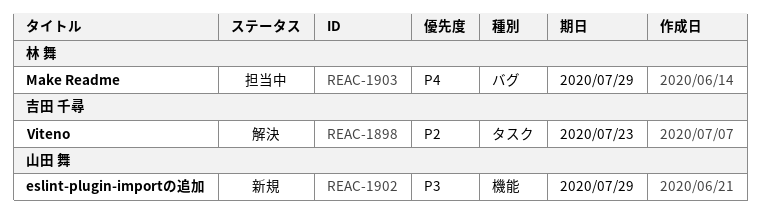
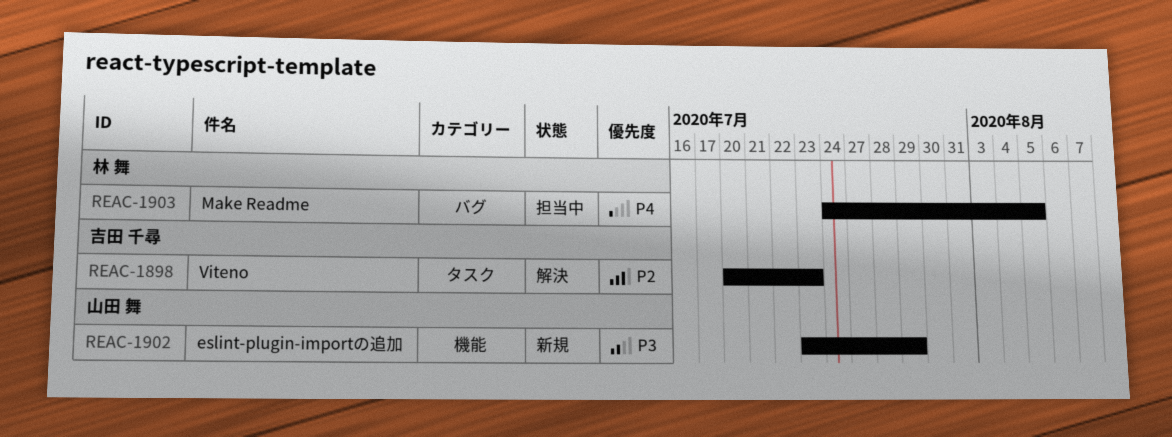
REAC-1903, due: Jul 29 -> Aug 5

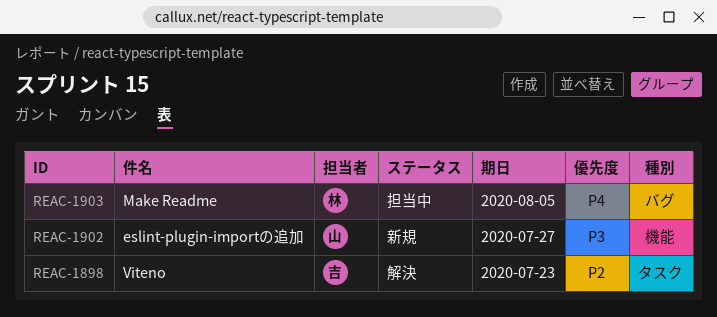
REAC-1902, due: Jul 29 -> Jul 27

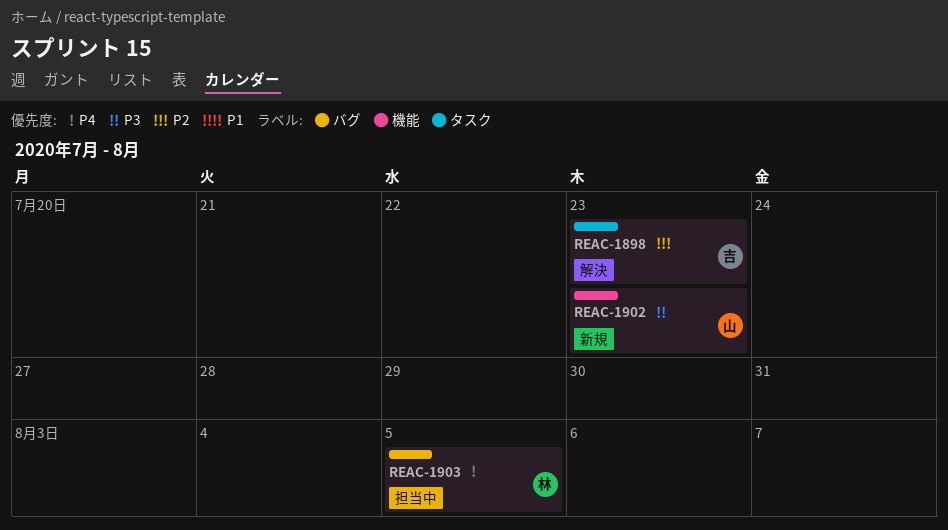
REAC-1902, due: Jul 27 -> Jul 23

